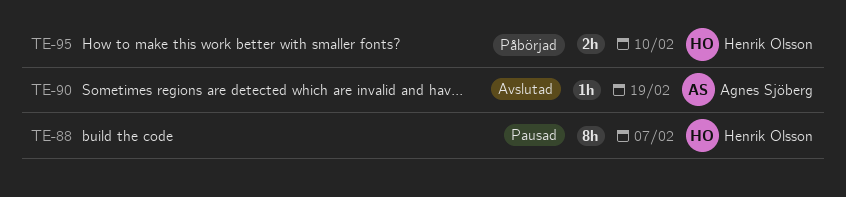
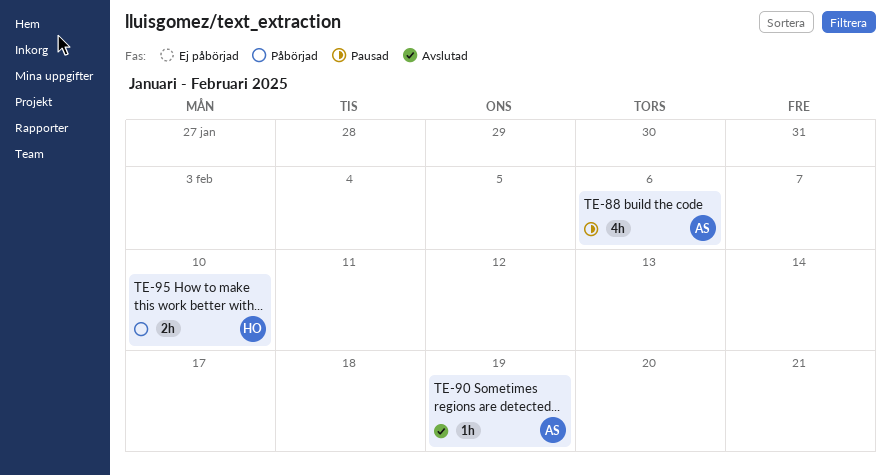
TE-88, owner: Henrik Olsson -> Agnes Sjöberg
TE-88, estimate: 8h -> 4h
TE-88, due: Feb 7 -> Feb 6

